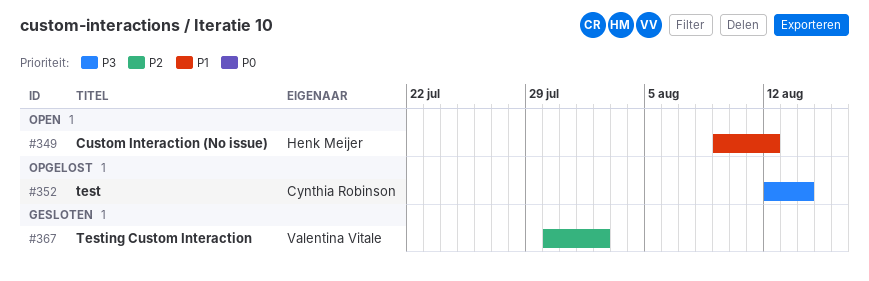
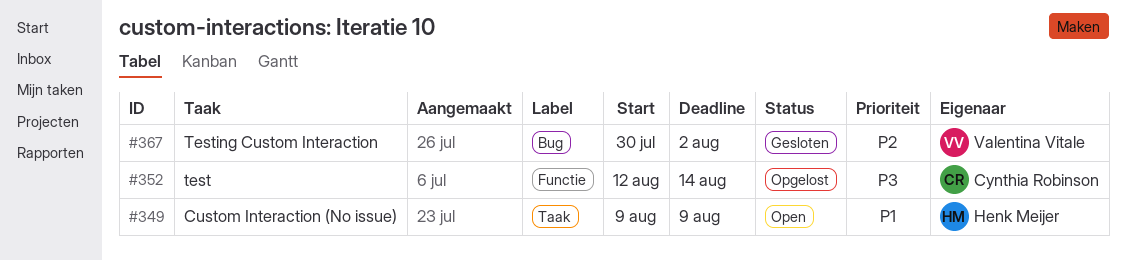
#349, due: Aug 12 -> Aug 9

